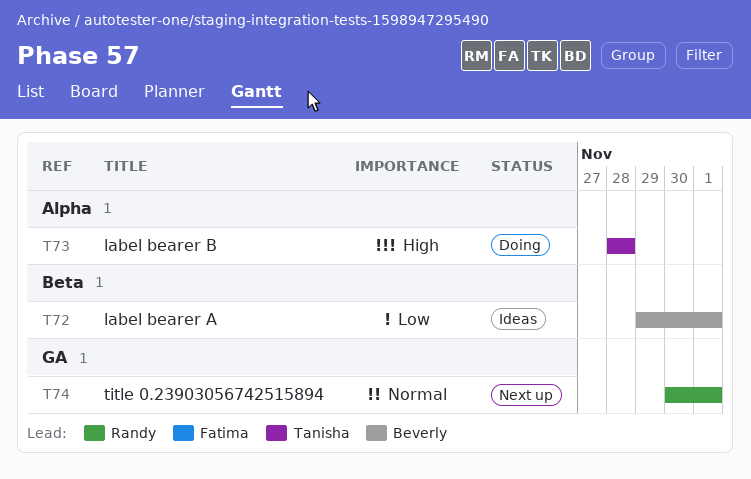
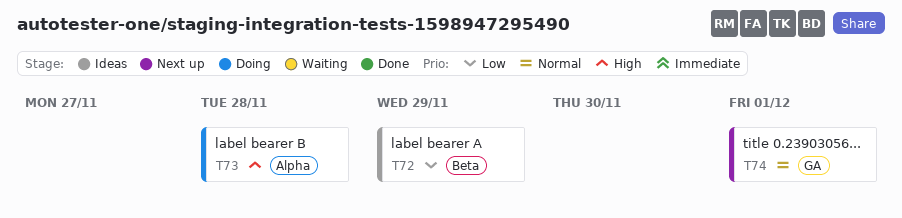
T72, due: Dec 1 -> Nov 29

